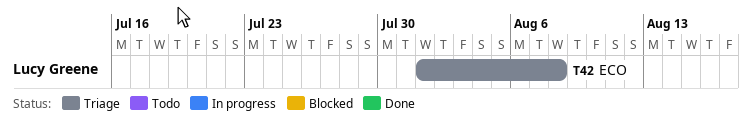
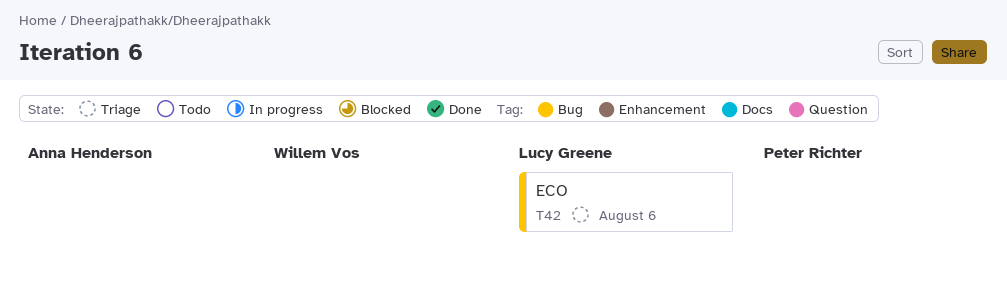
T42, due: Aug 8 -> Aug 6

